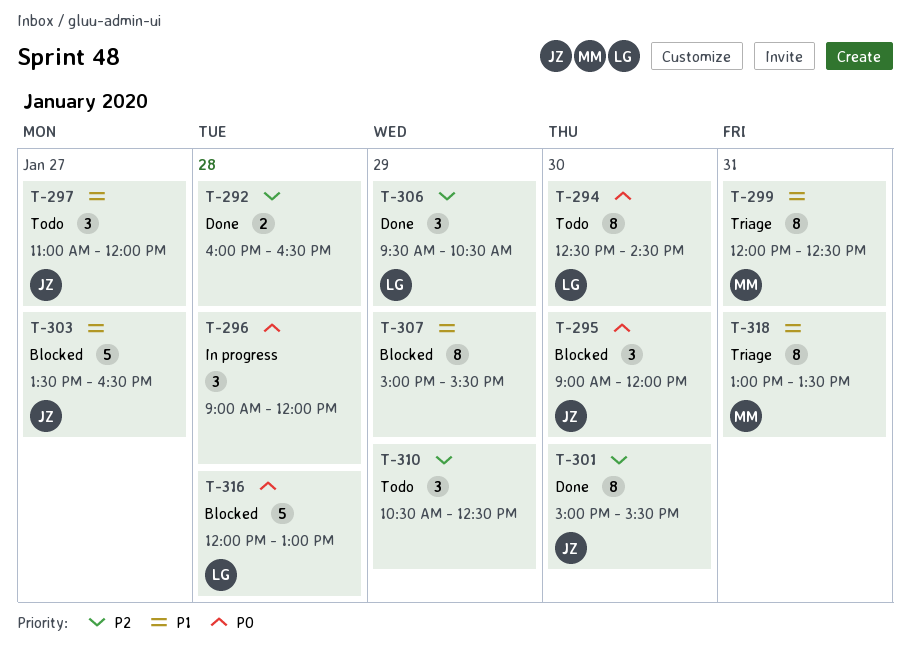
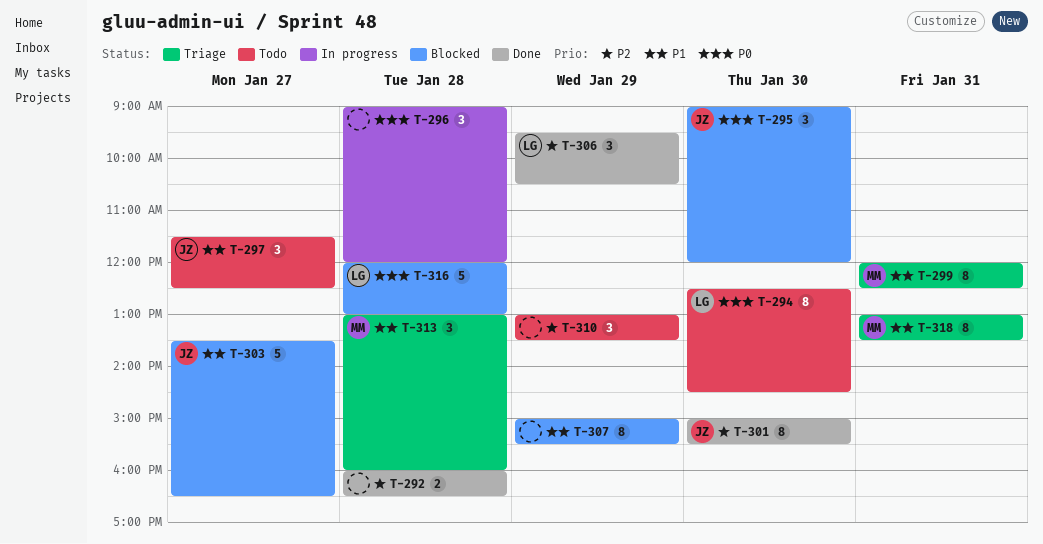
T-297, begins: 11:00 -> 11:30
T-297, ends: 12:00 -> 12:30
T-310, begins: 10:30 -> 13:00
T-310, ends: 12:30 -> 13:30
T-313: none -> present

